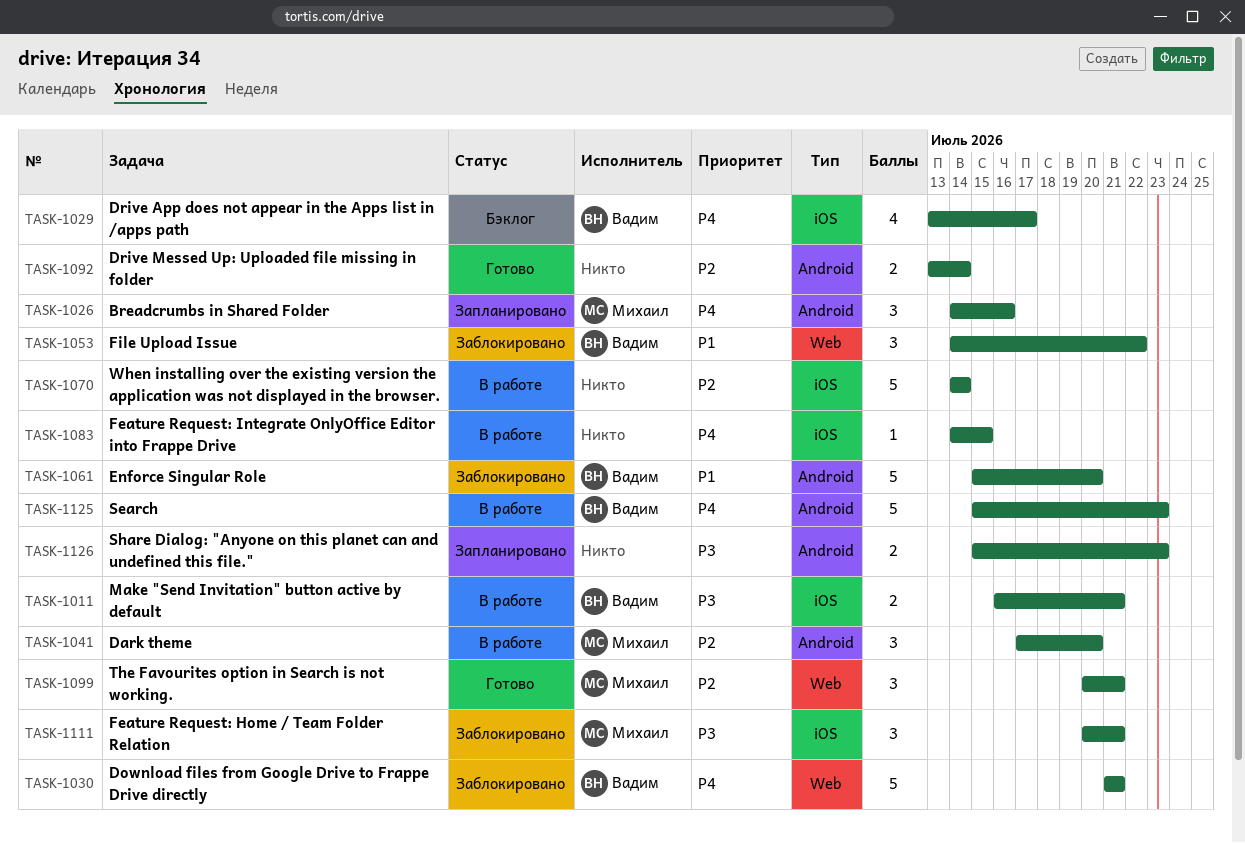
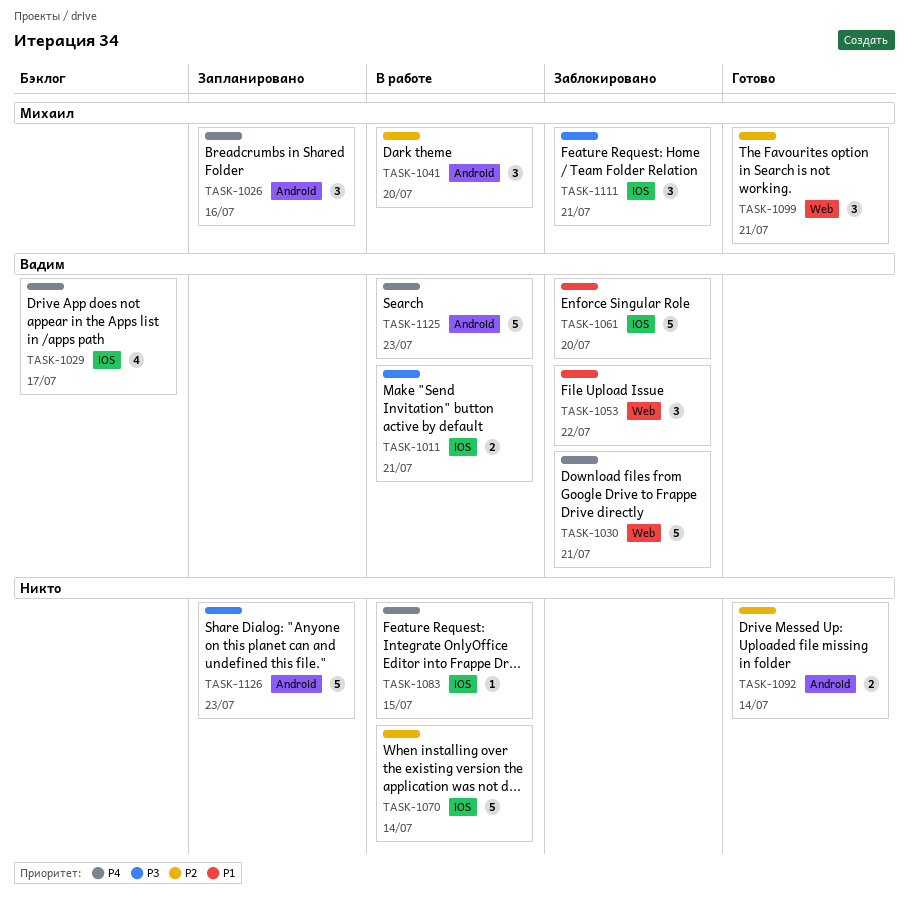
TASK-1061, label: Android -> iOS
TASK-1126, estimate: 2 -> 5

